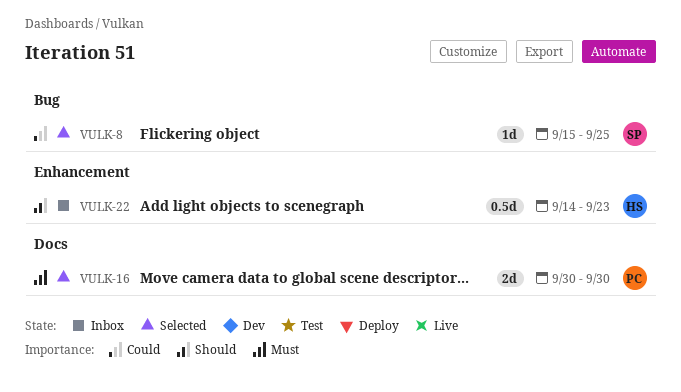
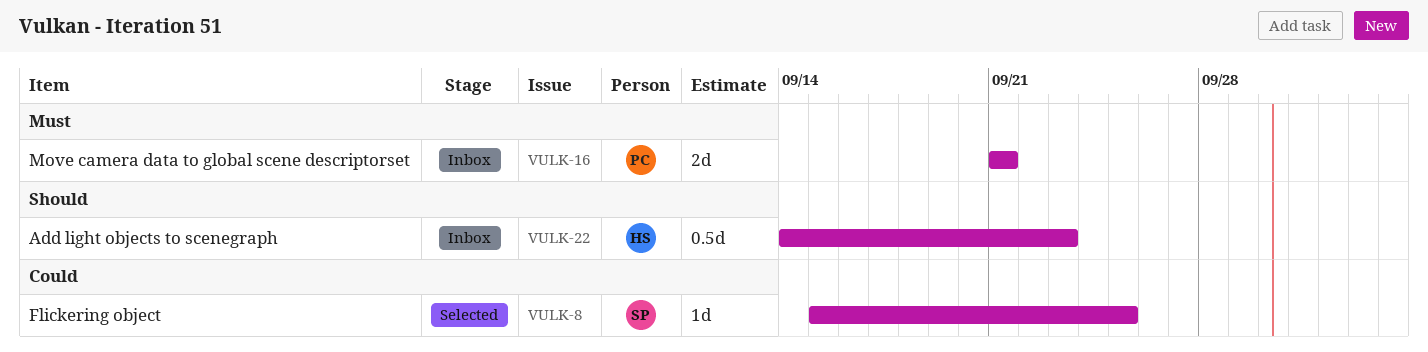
VULK-16, status: Selected -> Inbox
VULK-16, start: Sep 30 -> Sep 21
VULK-16, due: Sep 30 -> Sep 21

